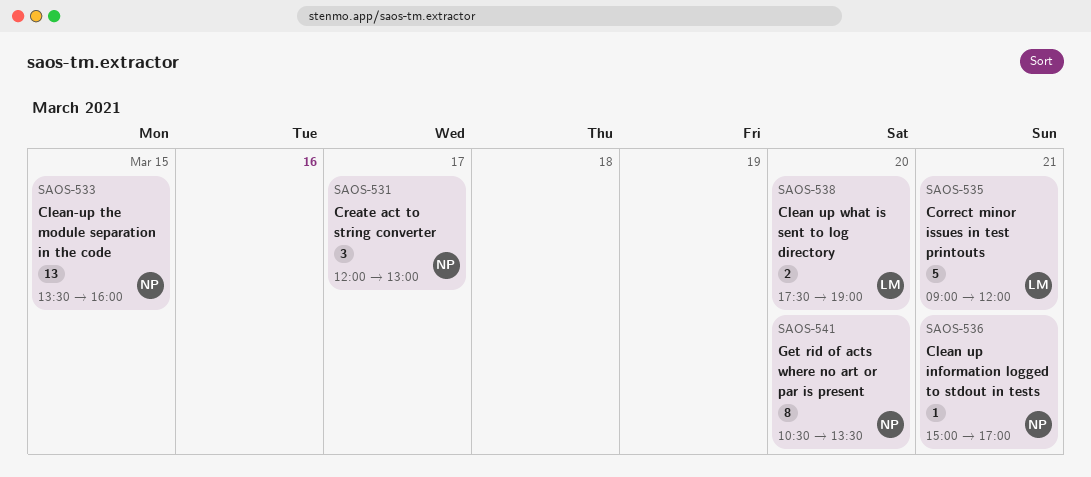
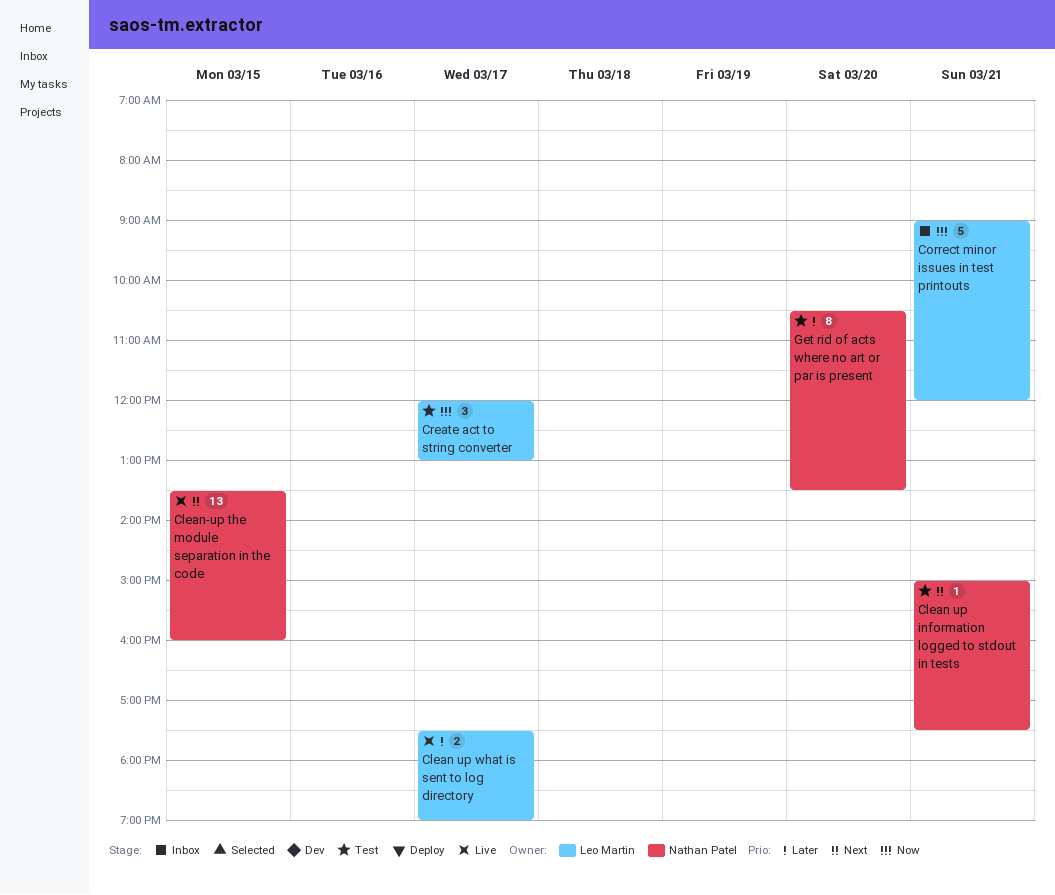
Clean up information logged to stdout in tests, ends: 17:00 -> 17:30
Clean up what is sent to log directory, day: Mar 20 -> Mar 17
Create act to string converter, owner: Nathan Patel -> Leo Martin

